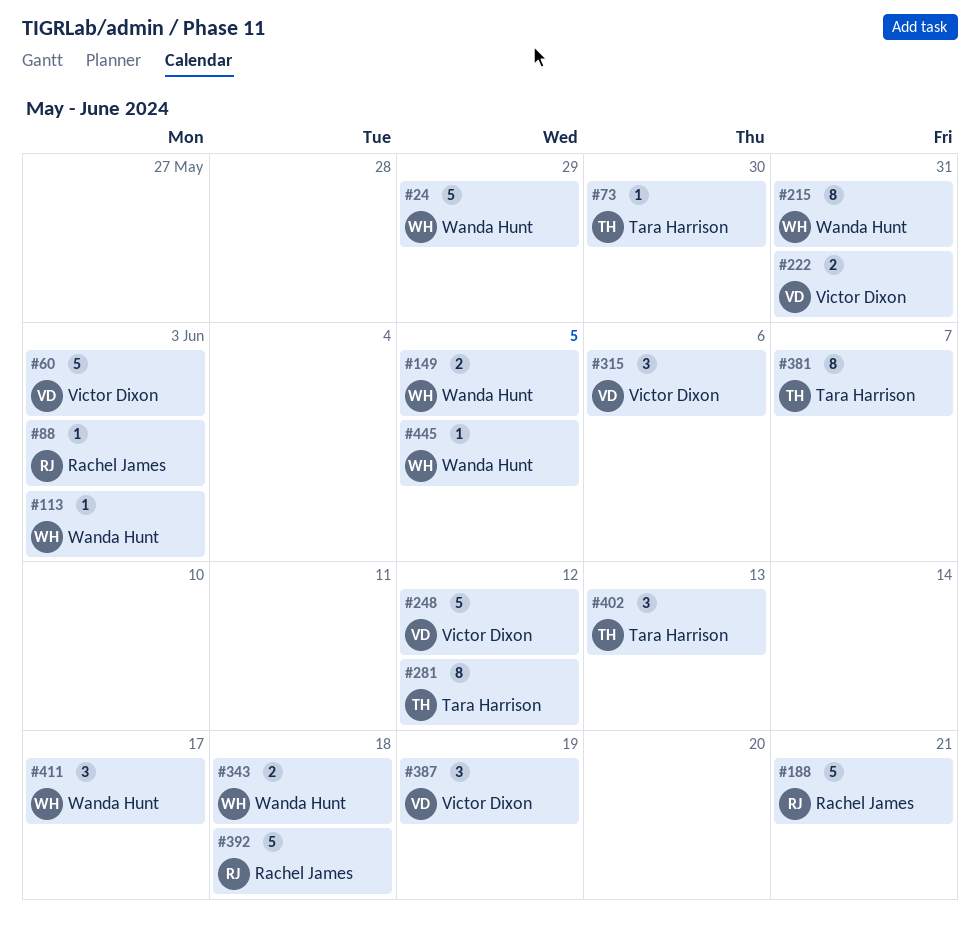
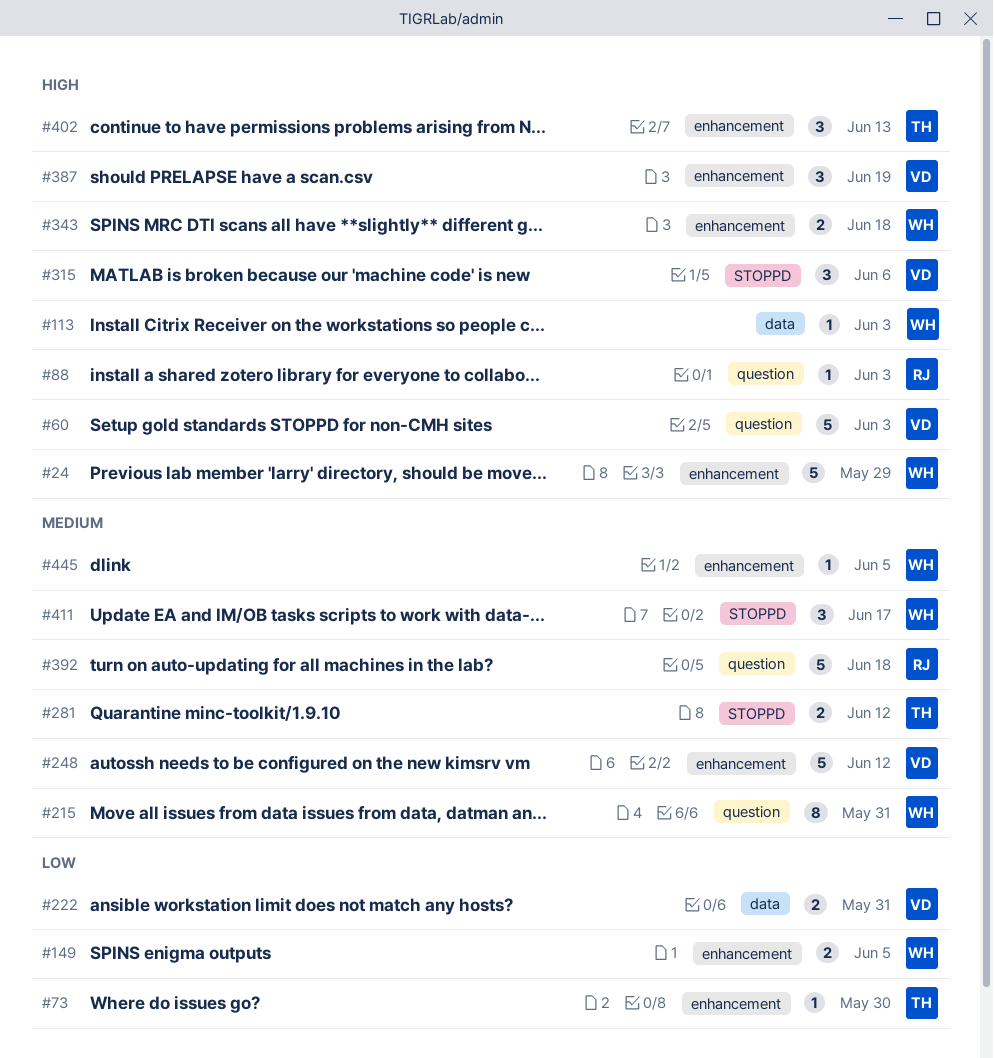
#188: present -> none
#281, estimate: 8 -> 2
#381: present -> none

